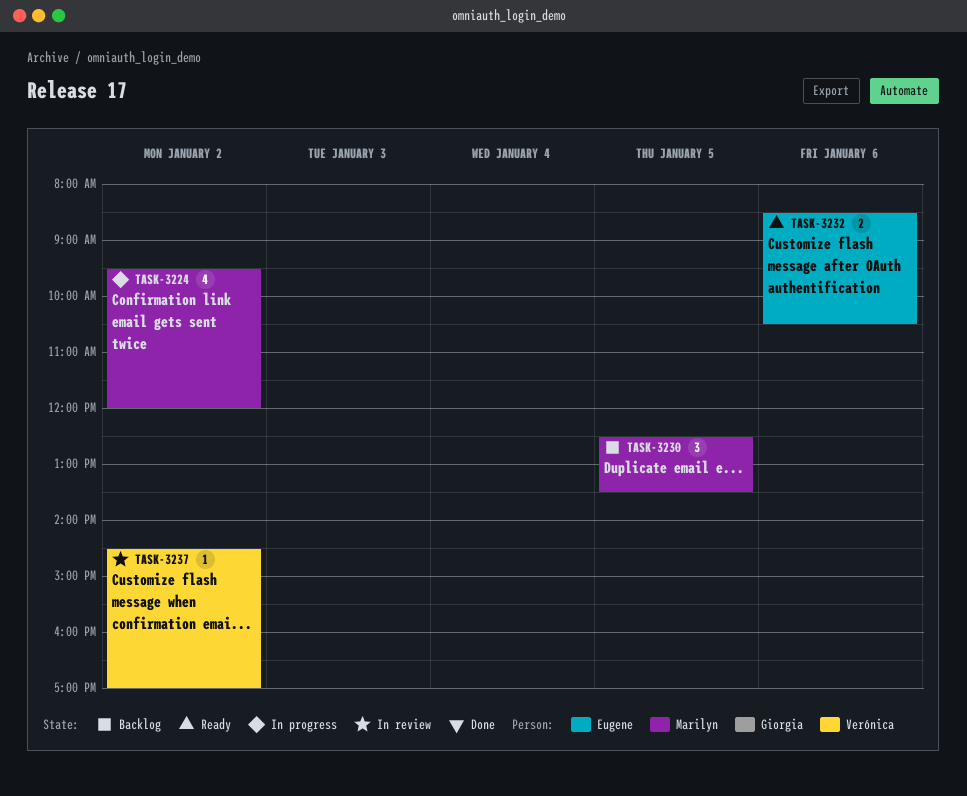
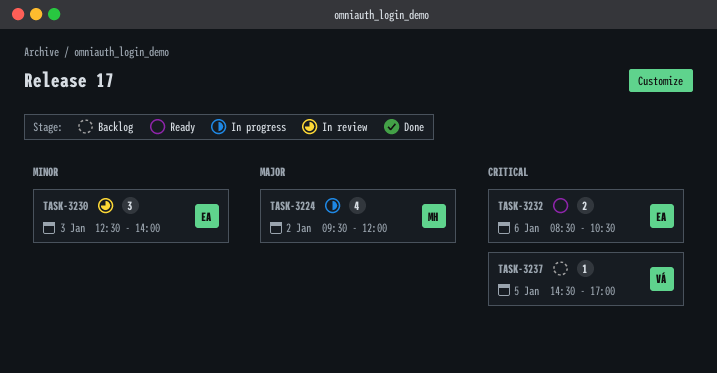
TASK-3230, status: Backlog -> In review
TASK-3230, owner: Marilyn -> Eugene
TASK-3230, day: Jan 5 -> Jan 3
TASK-3230, ends: 13:30 -> 14:00
TASK-3237, status: In review -> Backlog
TASK-3237, day: Jan 2 -> Jan 5

